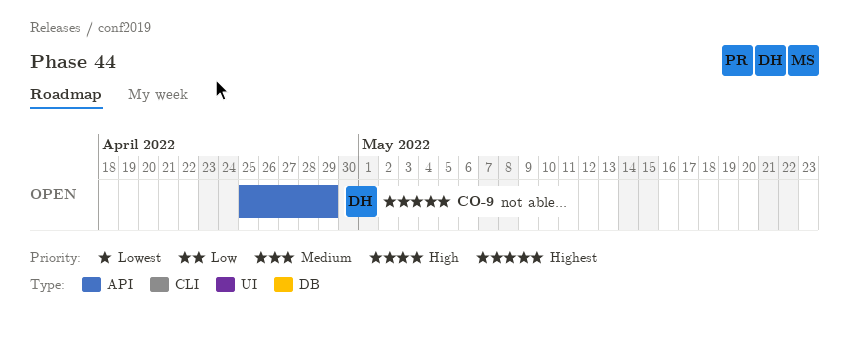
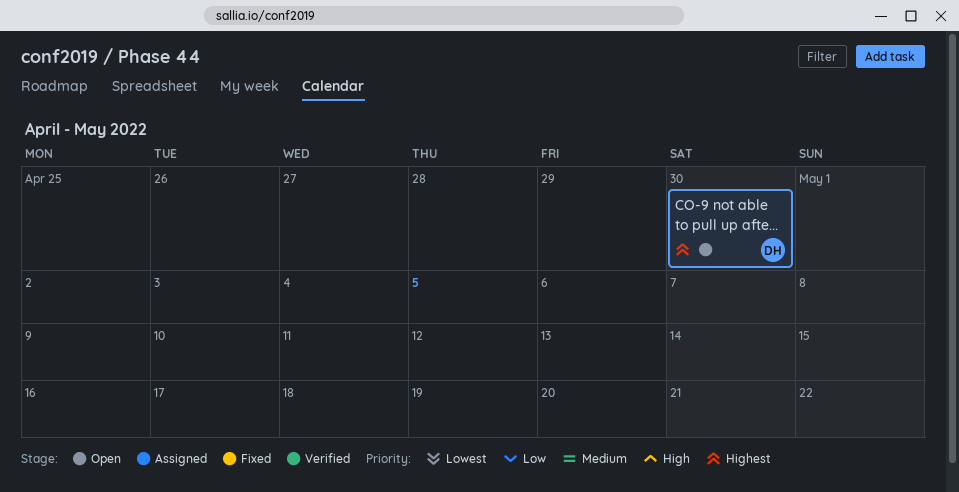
CO-9, due: Apr 29 -> Apr 30

